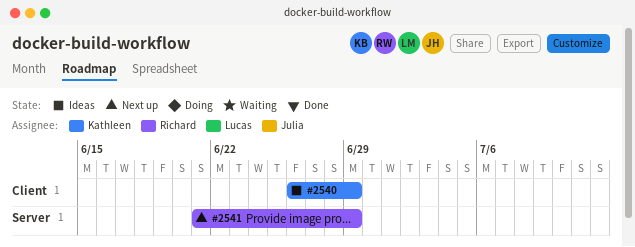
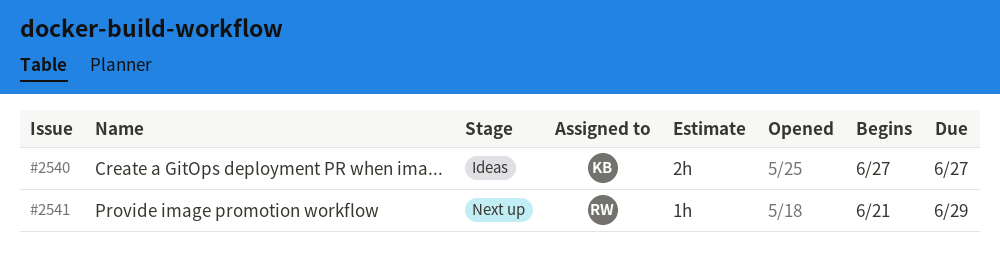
#2540, start: Jun 26 -> Jun 27
#2540, due: Jun 29 -> Jun 27

